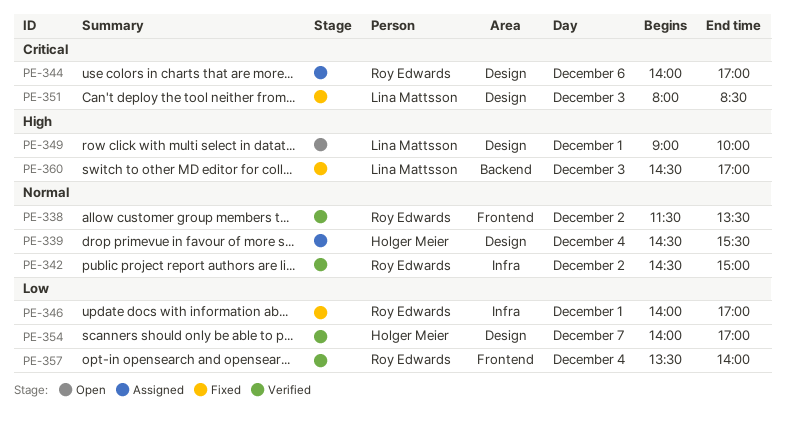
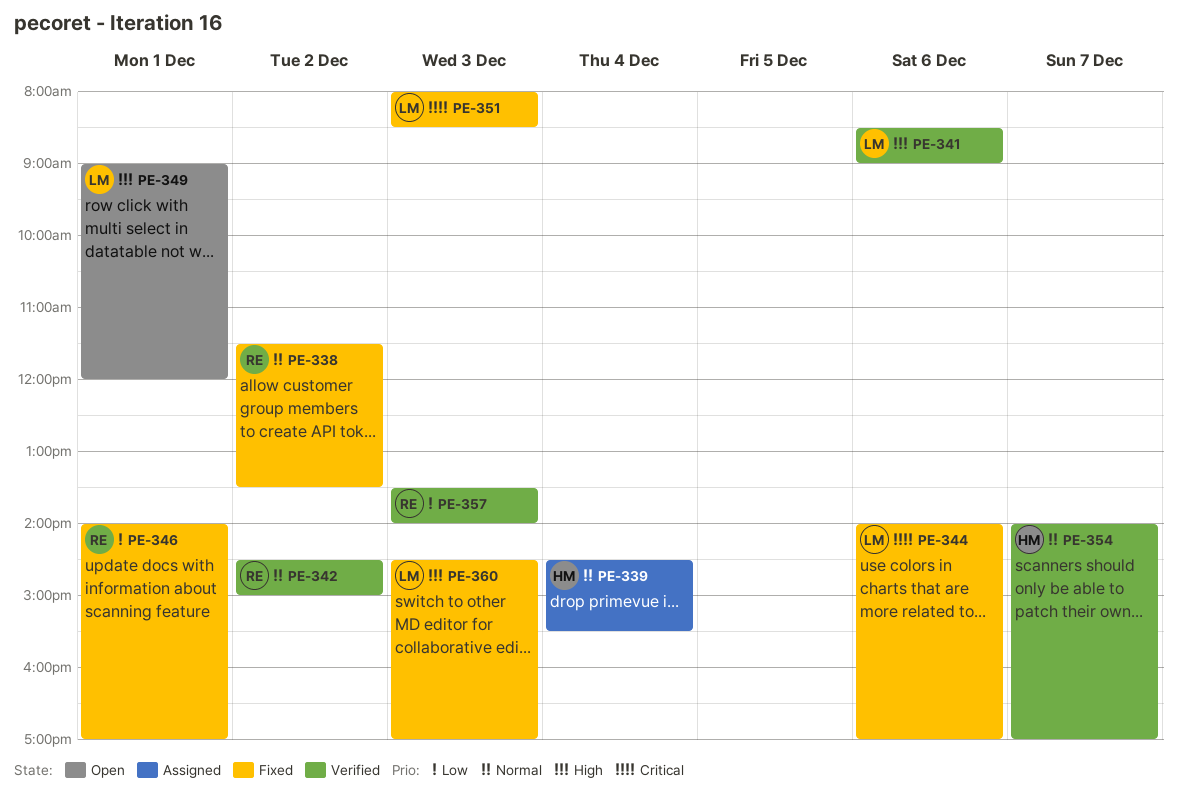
PE-338, status: Verified -> Fixed
PE-341: none -> present
PE-344, status: Assigned -> Fixed
PE-344, owner: Roy Edwards -> Lina Mattsson
PE-349, ends: 10:00 -> 12:00
PE-354, priority: Low -> Normal
PE-357, day: Dec 4 -> Dec 3

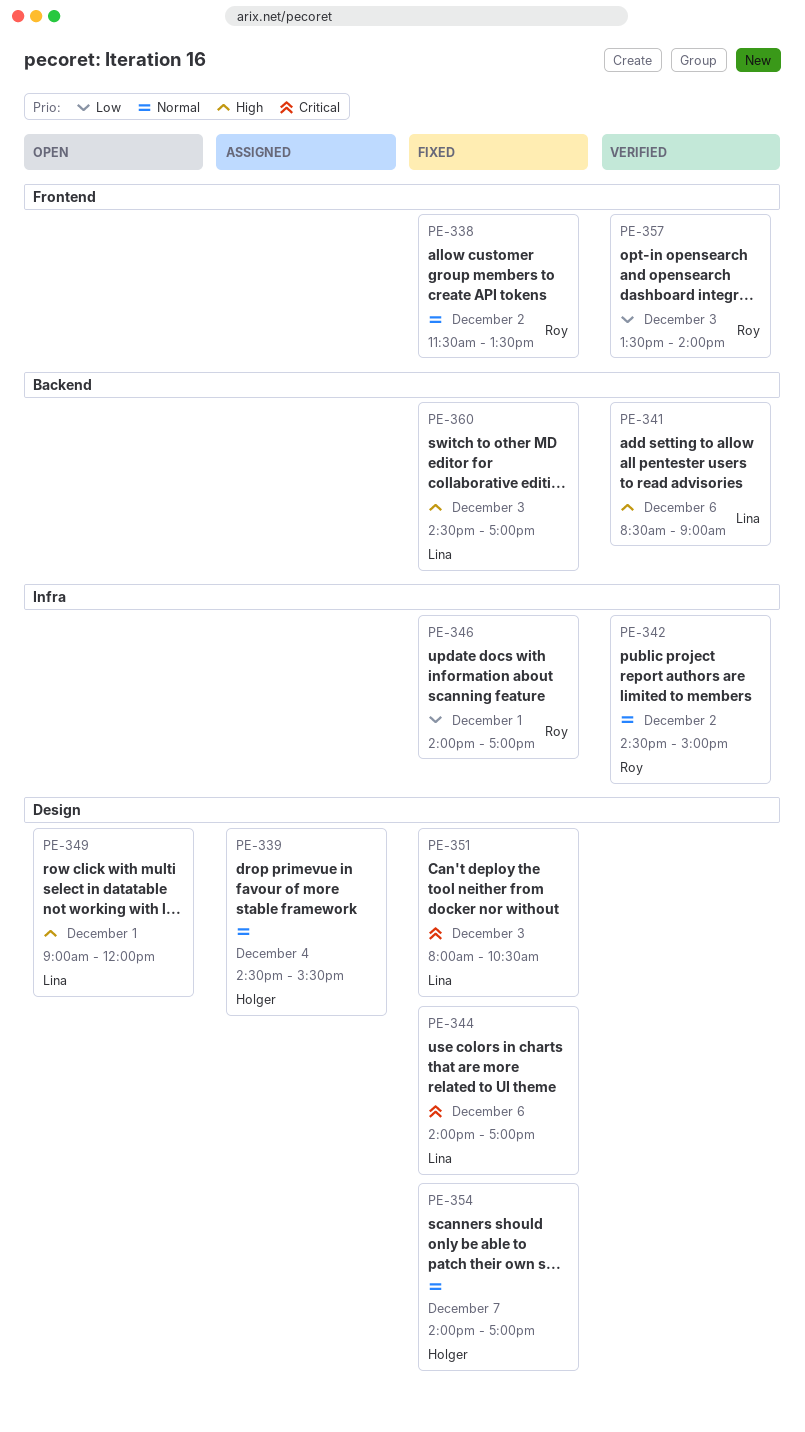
PE-351, ends: 08:30 -> 10:30
PE-354, status: Verified -> Fixed

